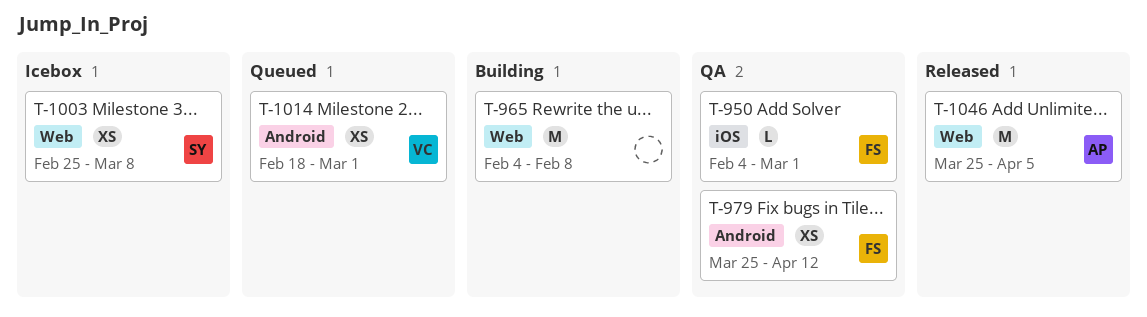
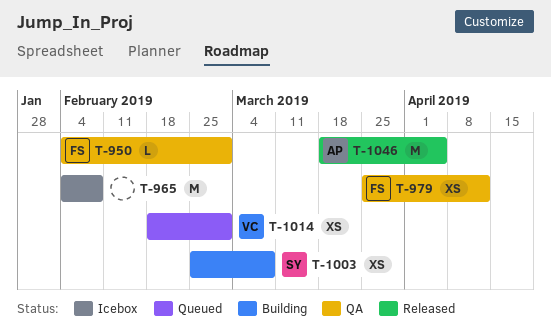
T-965, status: Building -> Icebox
T-1003, status: Icebox -> Building
T-1046, start: Mar 25 -> Mar 18

